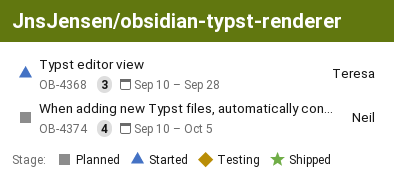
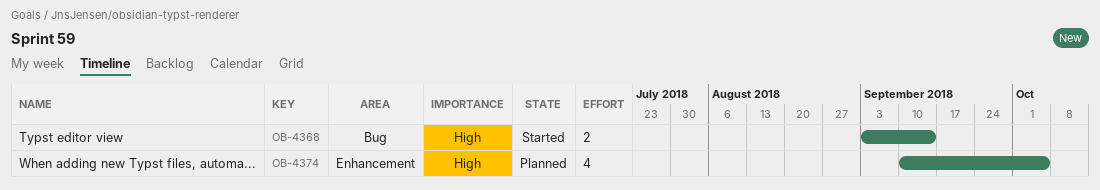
OB-4368, estimate: 3 -> 2
OB-4368, start: Sep 10 -> Sep 3
OB-4368, due: Sep 28 -> Sep 14

